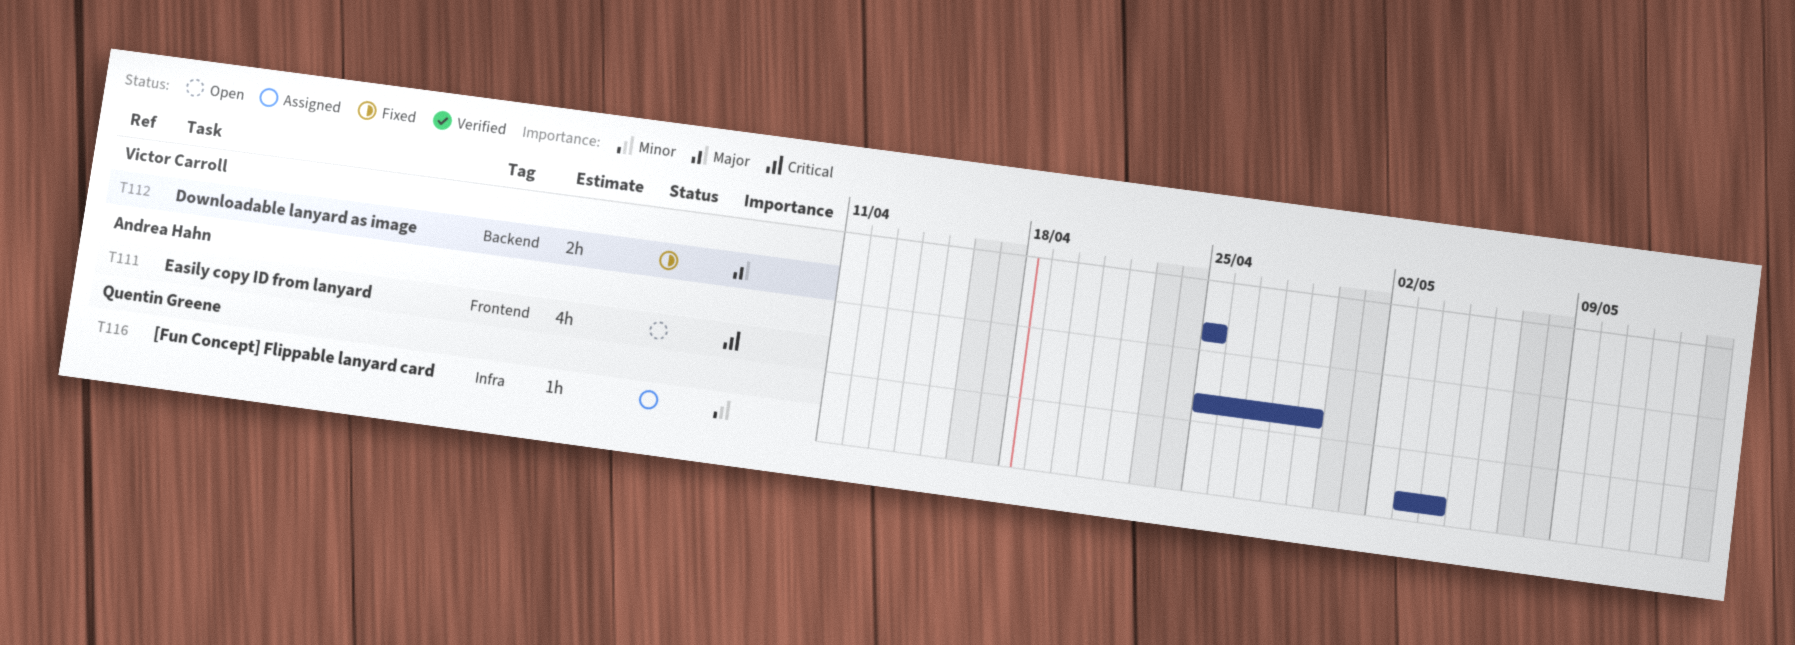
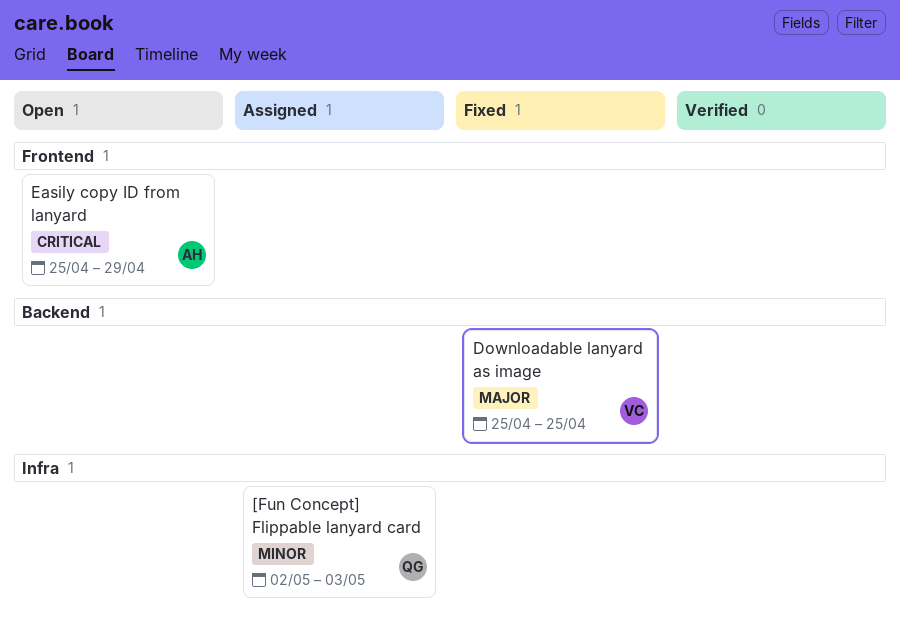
[Fun Concept] Flippable lanyard card, start: May 3 -> May 2
[Fun Concept] Flippable lanyard card, due: May 4 -> May 3

